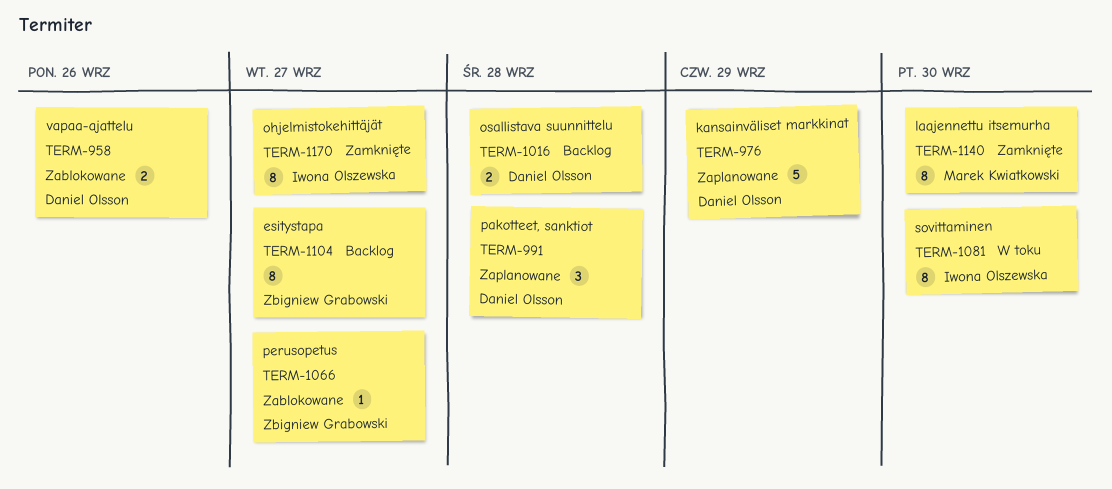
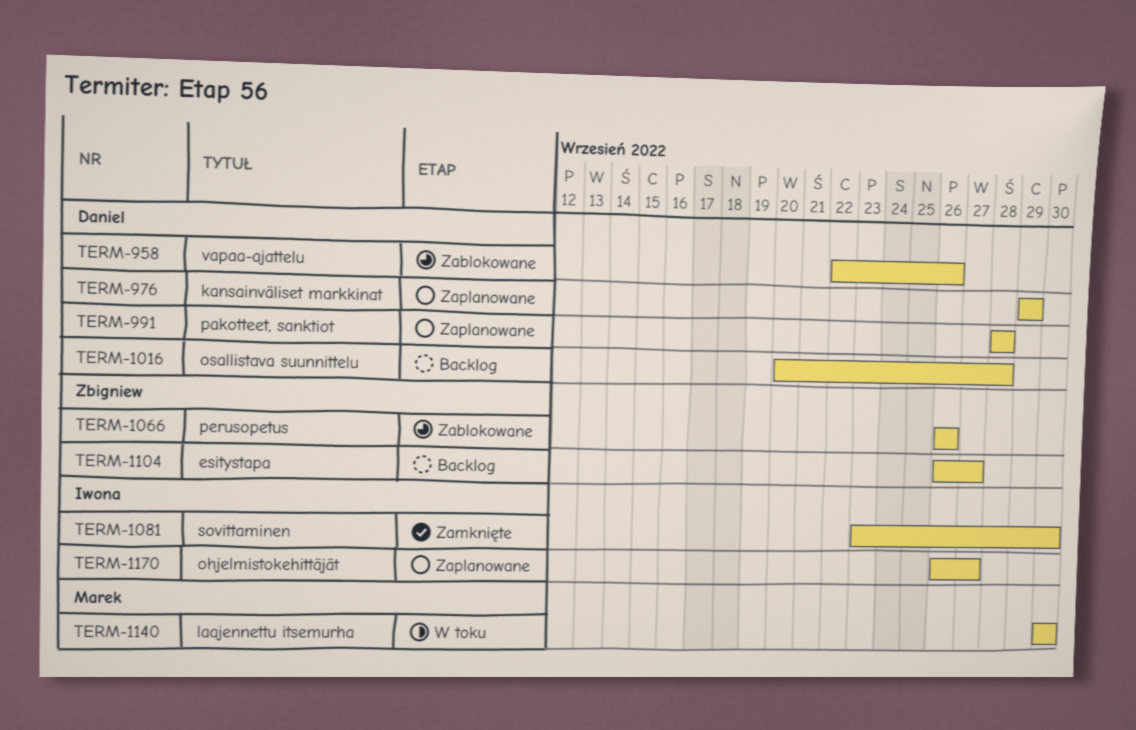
TERM-1066, due: Sep 27 -> Sep 26
TERM-1081, status: W toku -> Zamknięte
TERM-1140, status: Zamknięte -> W toku
TERM-1170, status: Zamknięte -> Zaplanowane

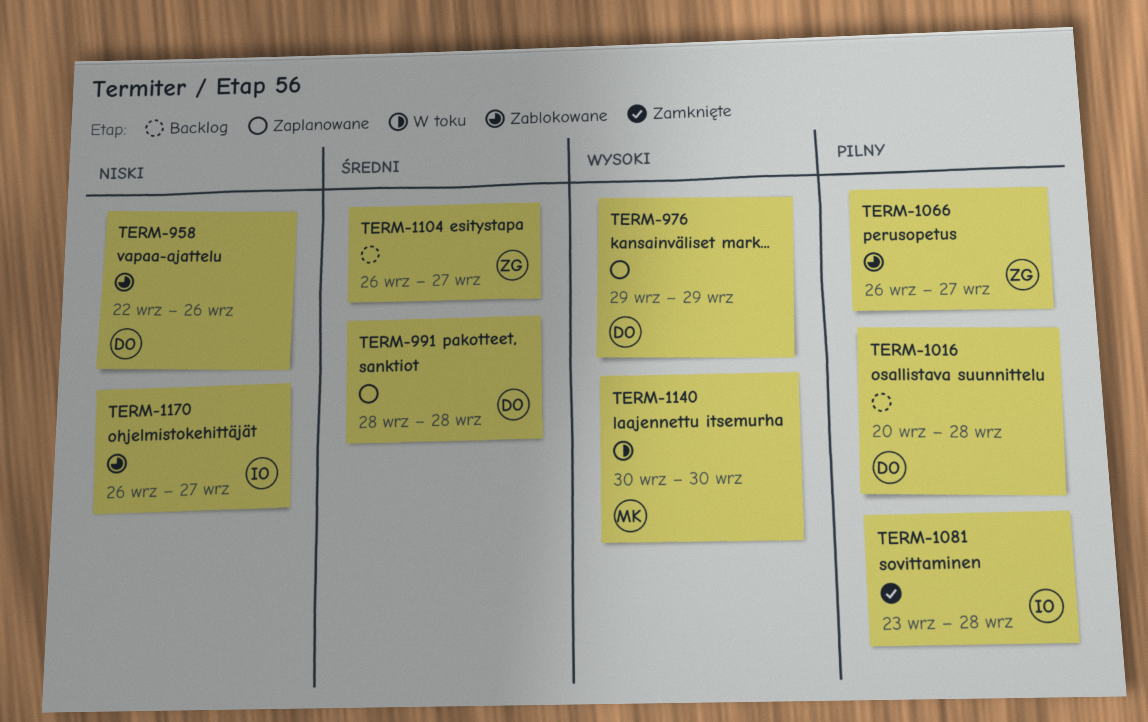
TERM-1066, due: Sep 26 -> Sep 27
TERM-1081, due: Sep 30 -> Sep 28
TERM-1170, status: Zaplanowane -> Zablokowane

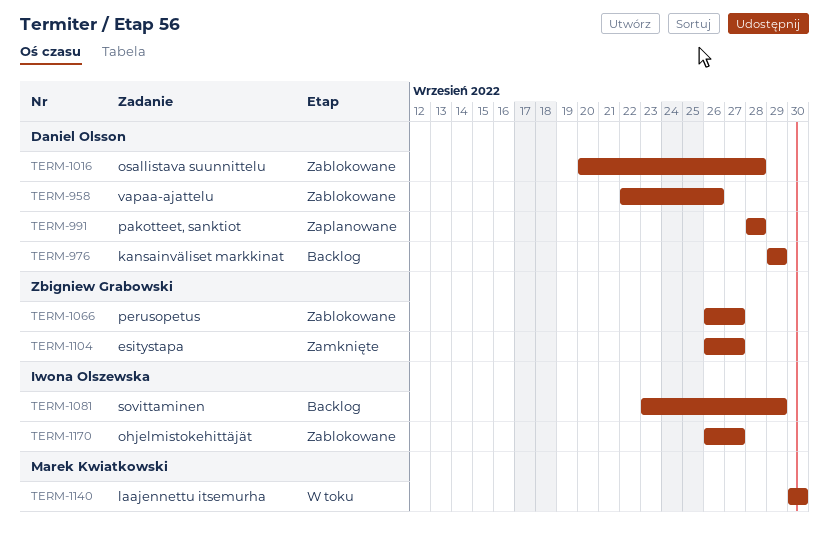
TERM-976, status: Zaplanowane -> Backlog
TERM-1016, status: Backlog -> Zablokowane
TERM-1081, status: Zamknięte -> Backlog
TERM-1081, due: Sep 28 -> Sep 29
TERM-1104, status: Backlog -> Zamknięte

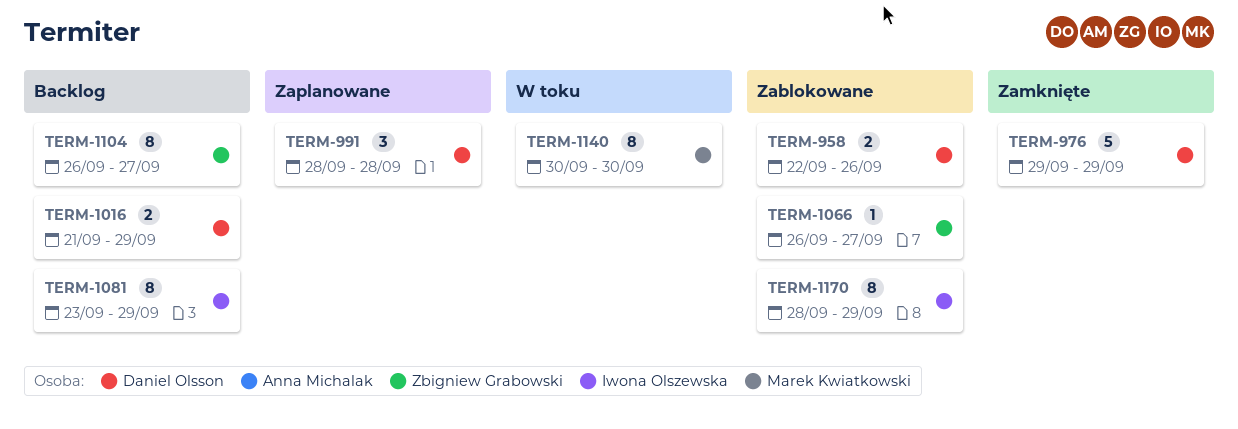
TERM-976, status: Backlog -> Zamknięte
TERM-1016, status: Zablokowane -> Backlog
TERM-1016, start: Sep 20 -> Sep 21
TERM-1016, due: Sep 28 -> Sep 29
TERM-1104, status: Zamknięte -> Backlog
TERM-1170, start: Sep 26 -> Sep 28
TERM-1170, due: Sep 27 -> Sep 29

